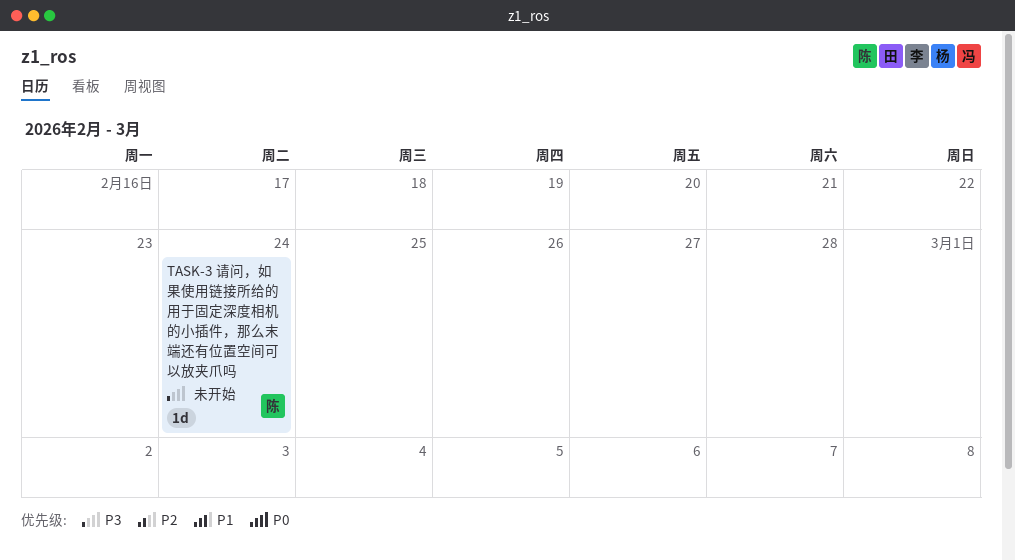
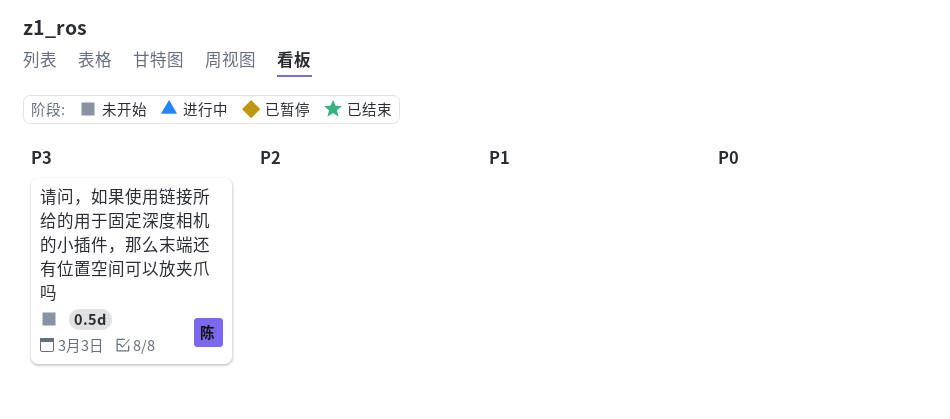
请问，如果使用链接所给的用于固定深度相机的小插件，那么末端还有位置空间可以放夹爪吗, estimate: 1d -> 0.5d
请问，如果使用链接所给的用于固定深度相机的小插件，那么末端还有位置空间可以放夹爪吗, due: Feb 24 -> Mar 3

